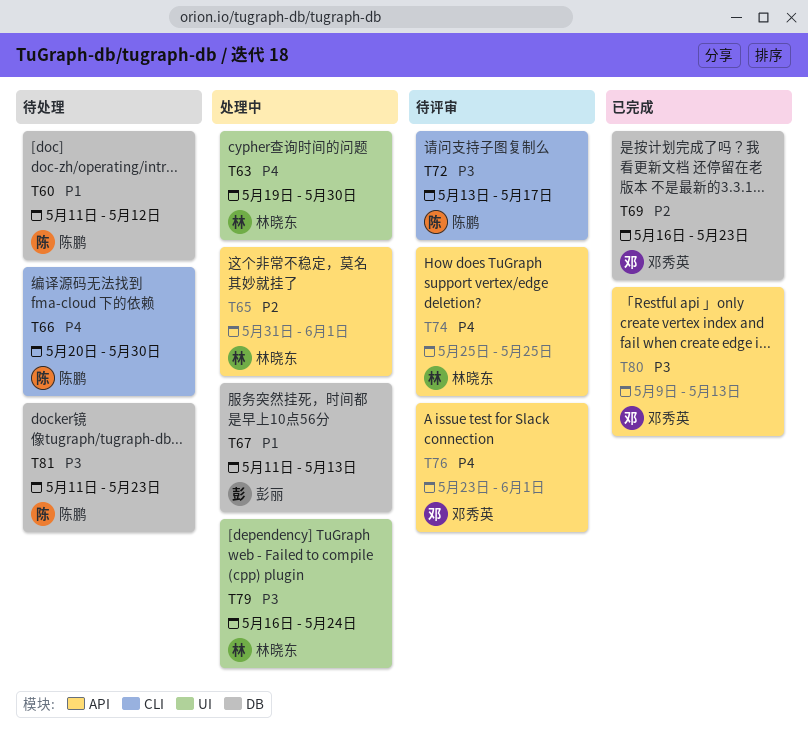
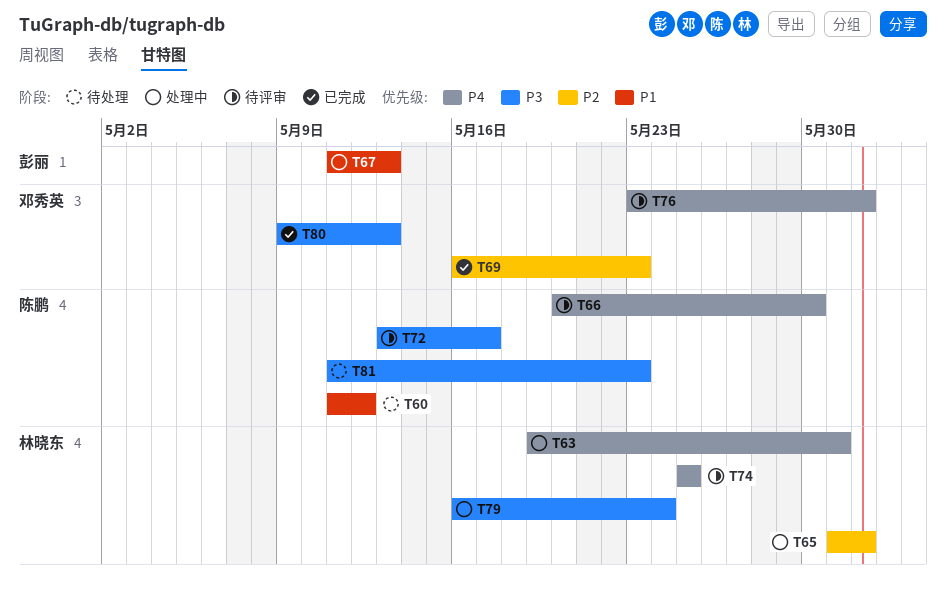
T63, due: May 30 -> May 31
T66, status: 待处理 -> 待评审

